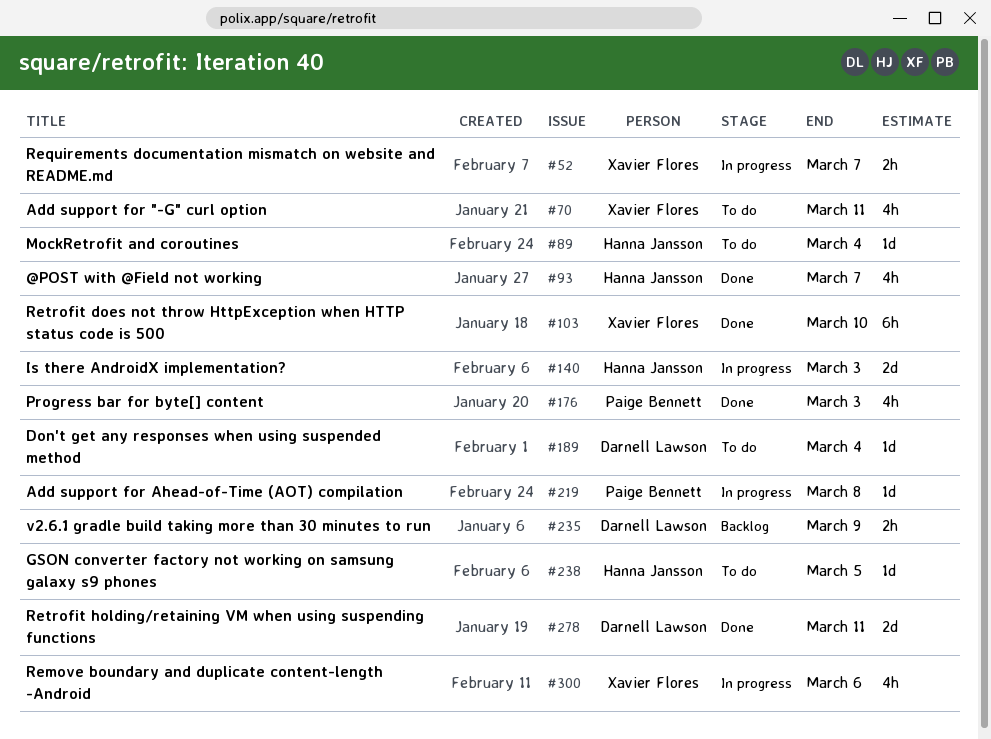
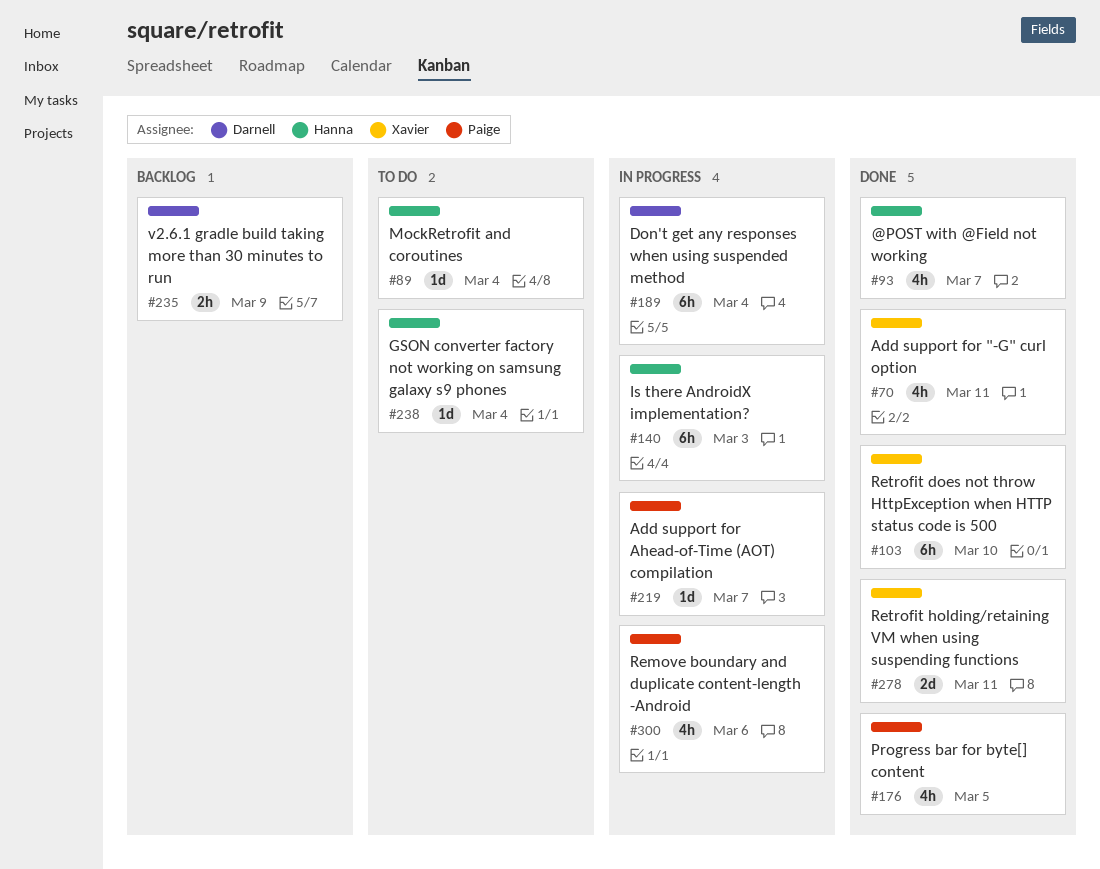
#52: present -> none
#70, status: To do -> Done
#140, estimate: 2d -> 6h
#176, due: Mar 3 -> Mar 5
#189, status: To do -> In progress
#189, estimate: 1d -> 6h
#219, due: Mar 8 -> Mar 7
#238, due: Mar 5 -> Mar 4
#278, owner: Darnell Lawson -> Xavier Flores
#300, owner: Xavier Flores -> Paige Bennett

